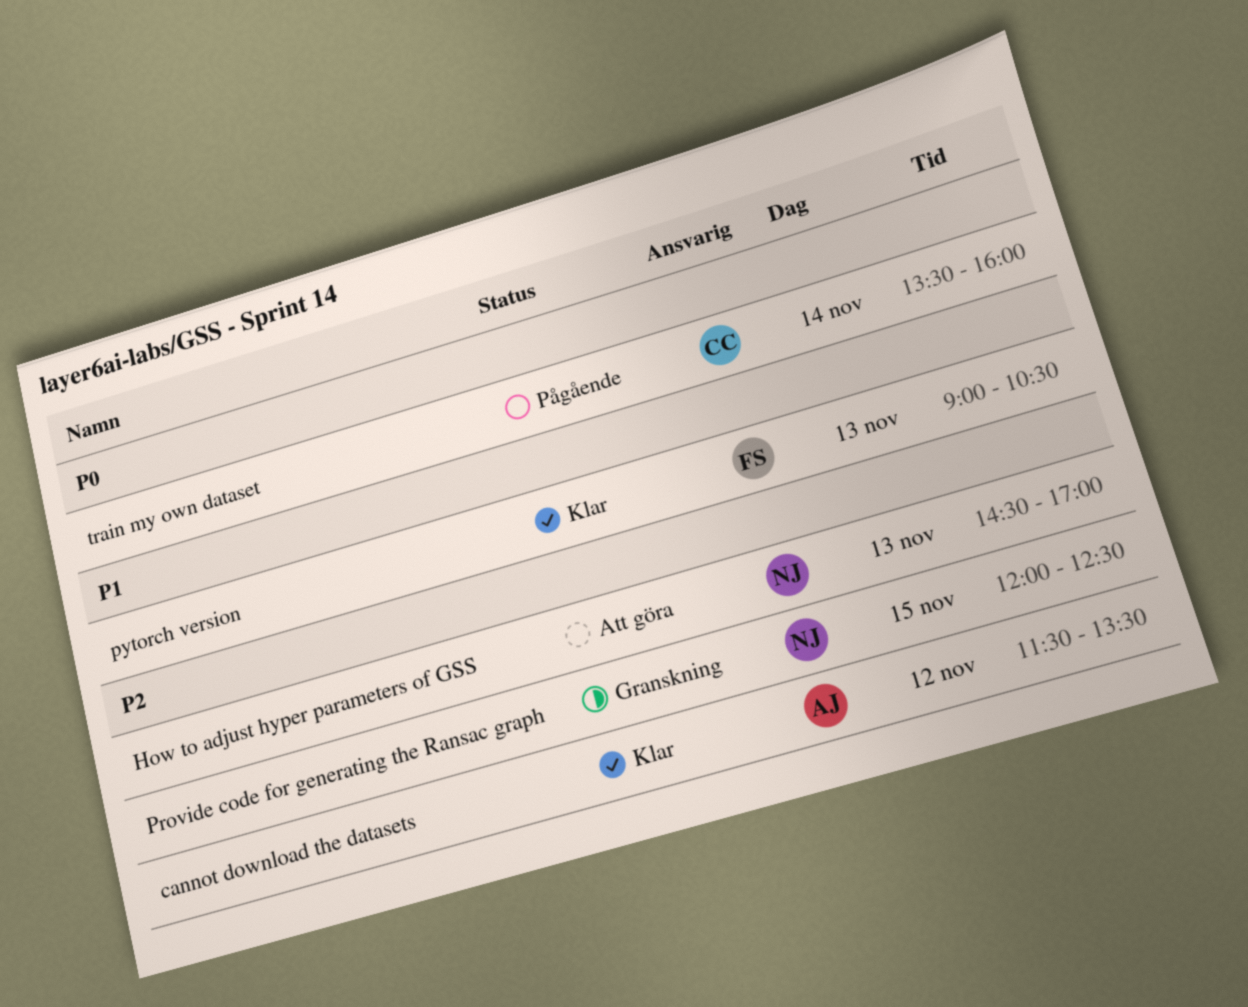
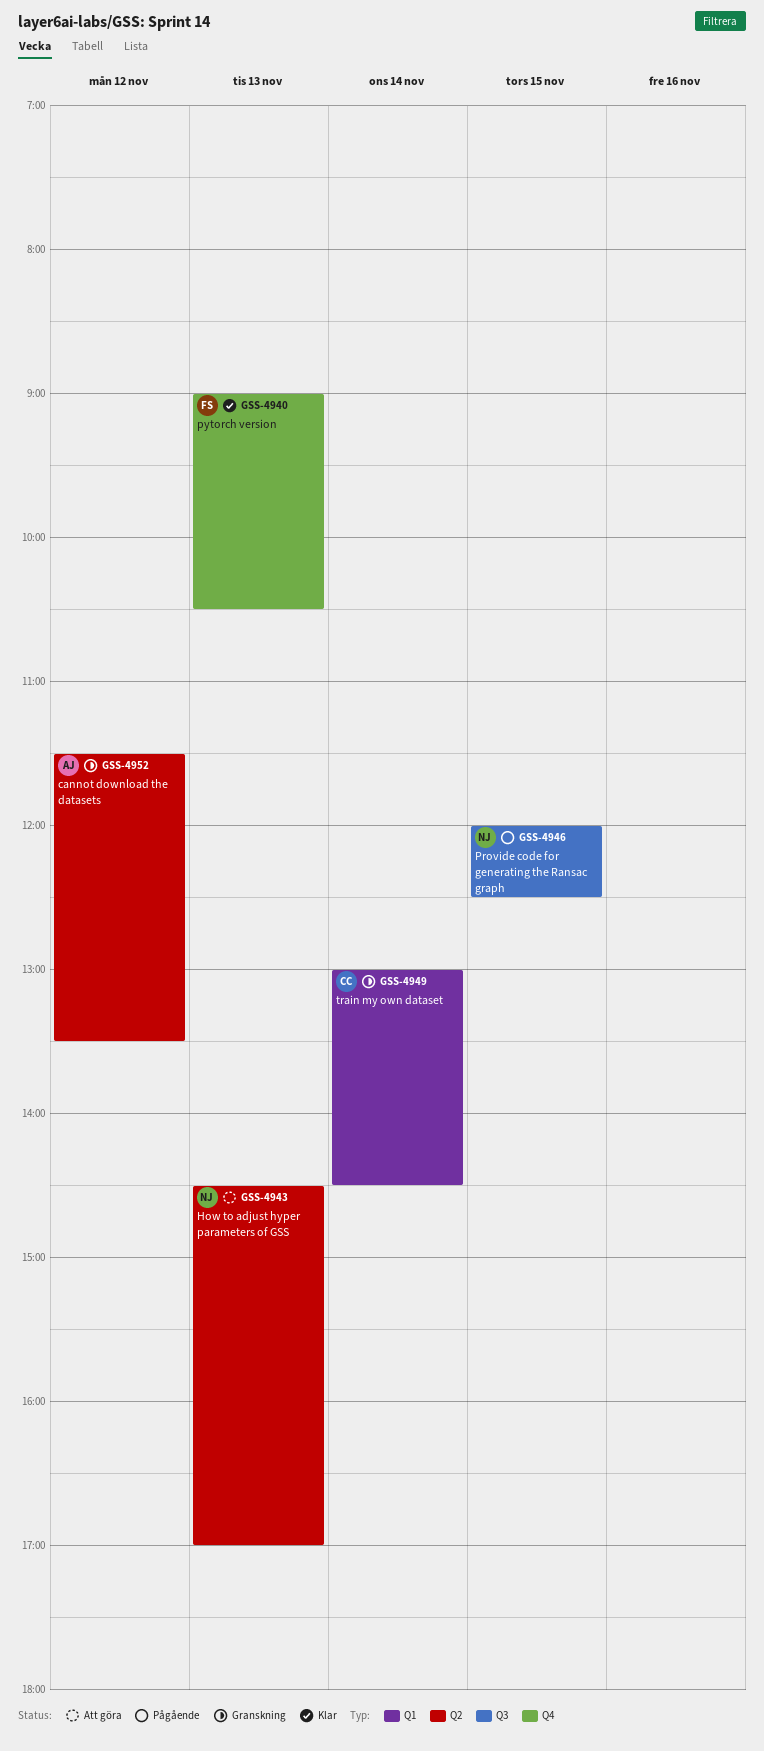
cannot download the datasets, status: Klar -> Granskning
Provide code for generating the Ransac graph, status: Granskning -> Pågående
train my own dataset, status: Pågående -> Granskning
train my own dataset, begins: 13:30 -> 13:00
train my own dataset, ends: 16:00 -> 14:30

